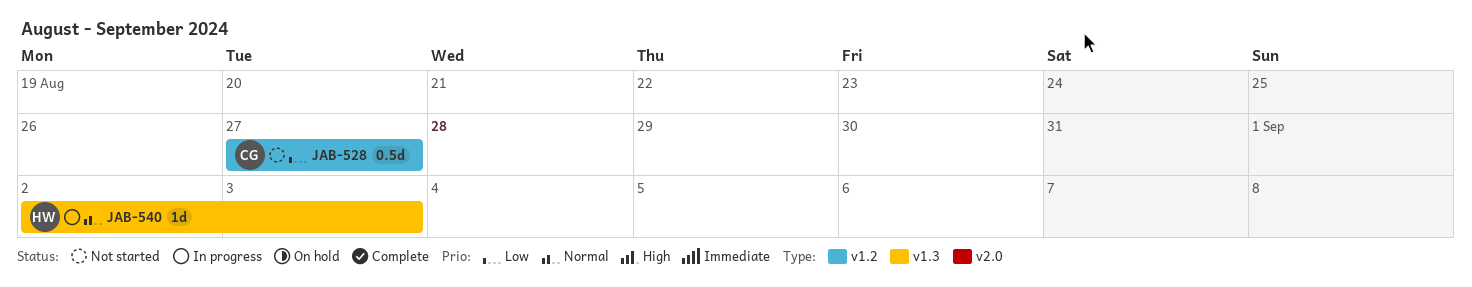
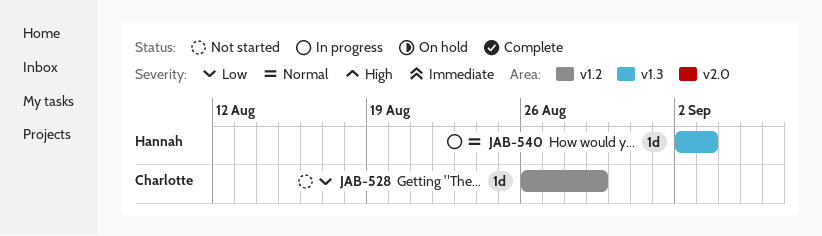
JAB-528, estimate: 0.5d -> 1d
JAB-528, start: Aug 27 -> Aug 26
JAB-528, due: Aug 27 -> Aug 29

